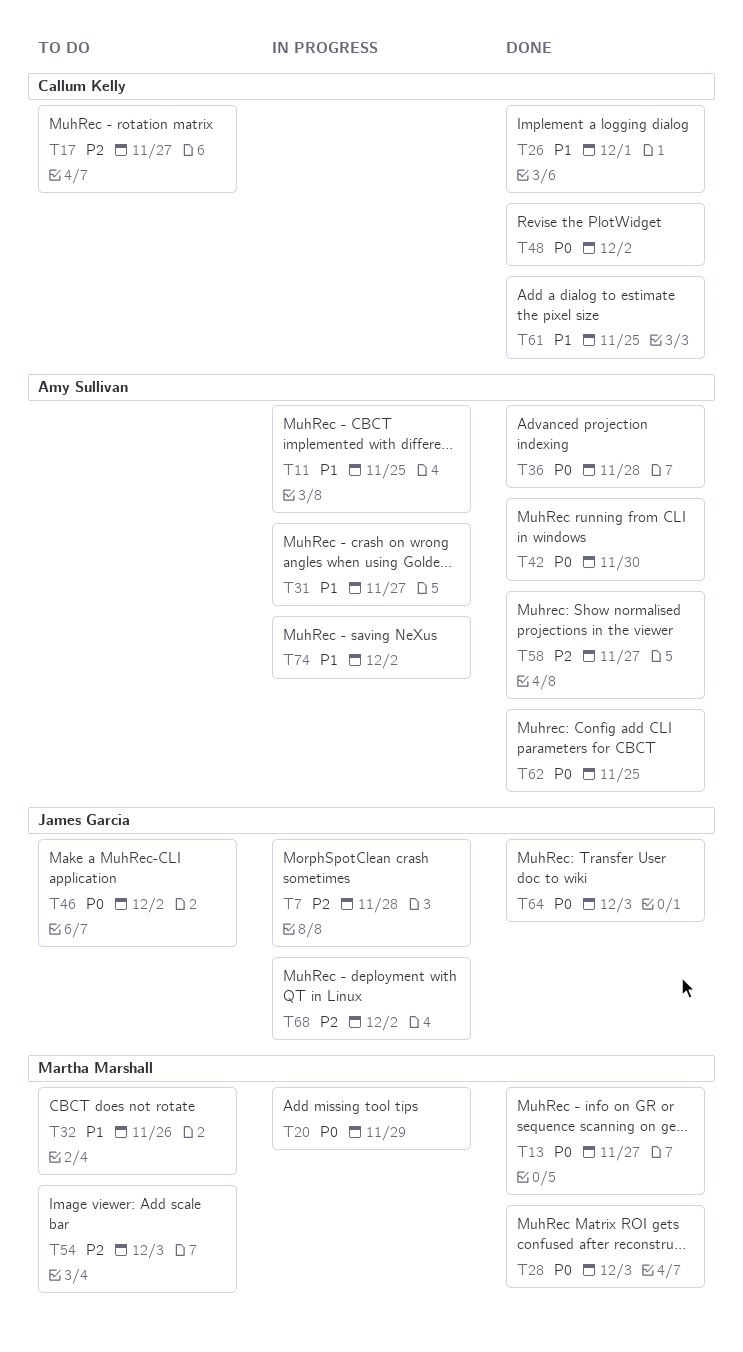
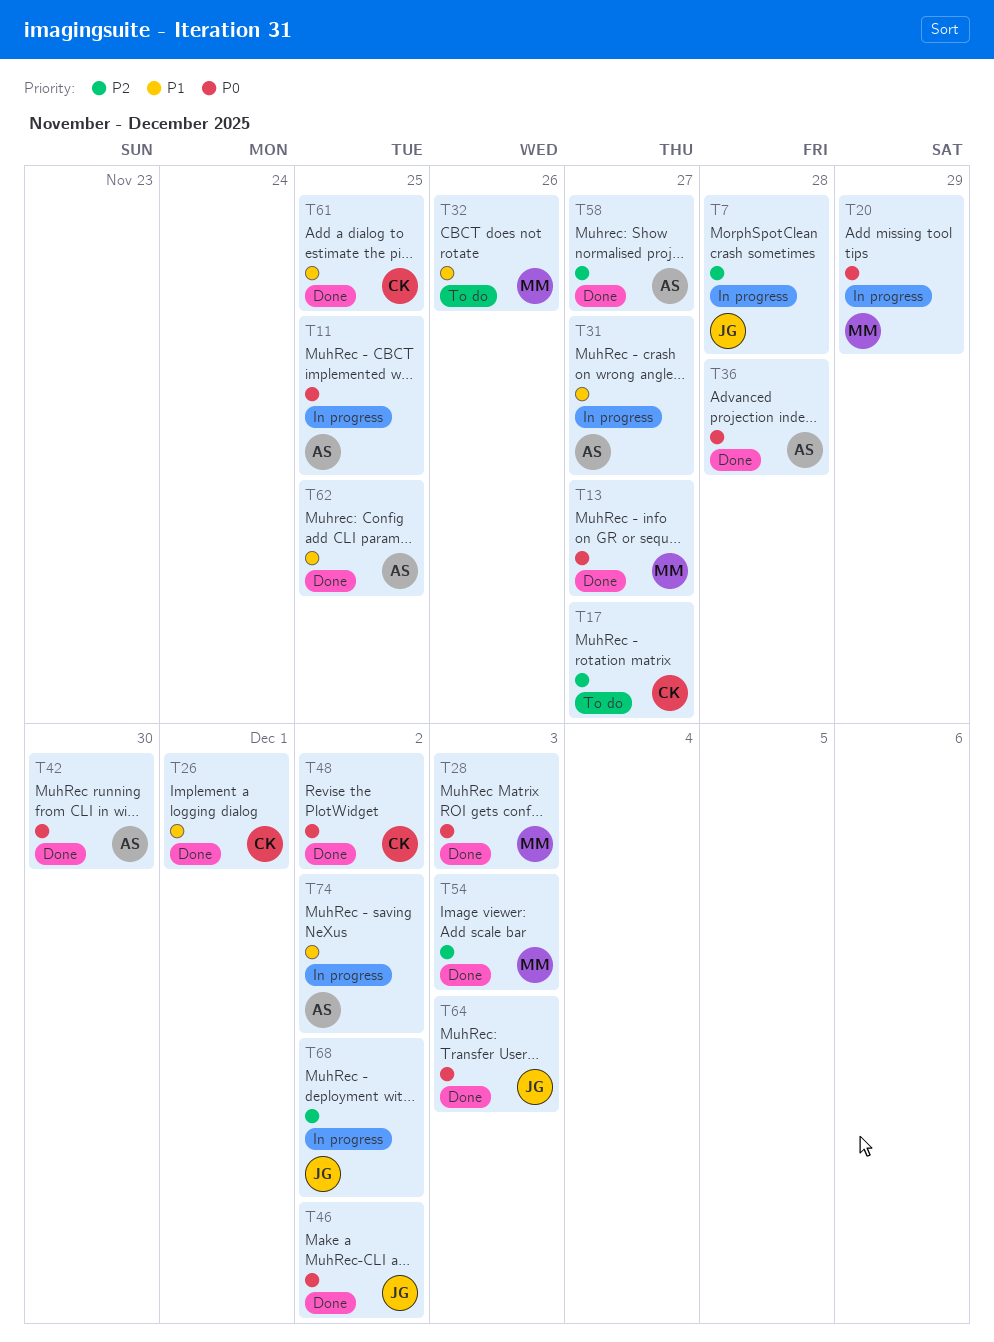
T11, priority: P1 -> P0
T46, status: To do -> Done
T54, status: To do -> Done
T62, priority: P0 -> P1

